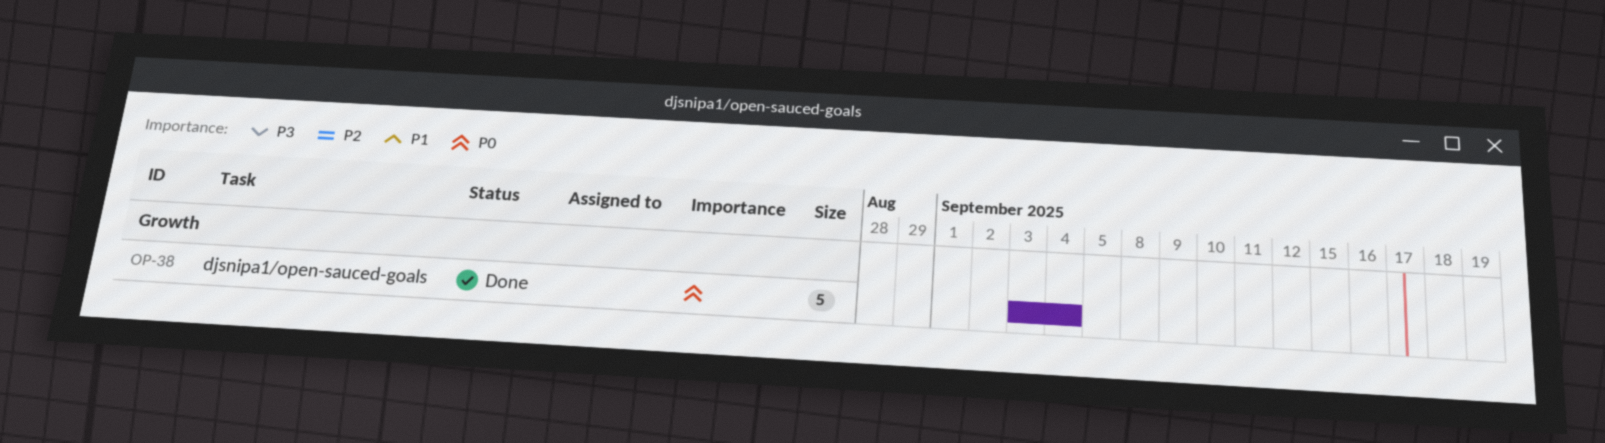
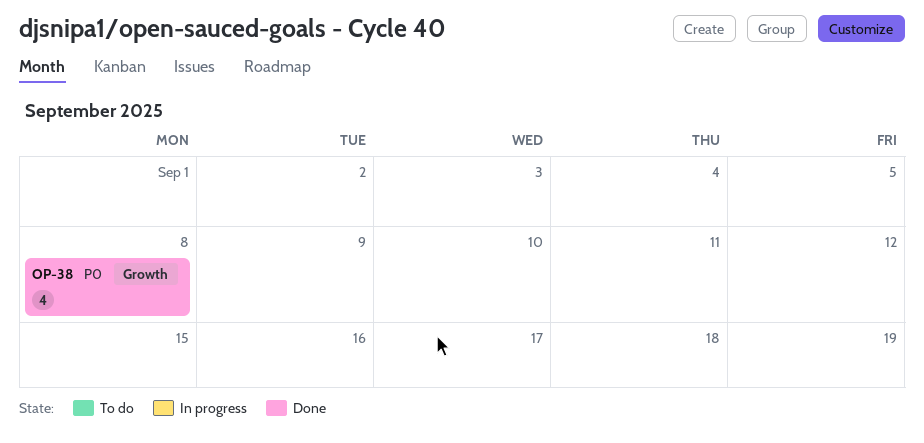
OP-38, estimate: 5 -> 4
OP-38, due: Sep 4 -> Sep 8

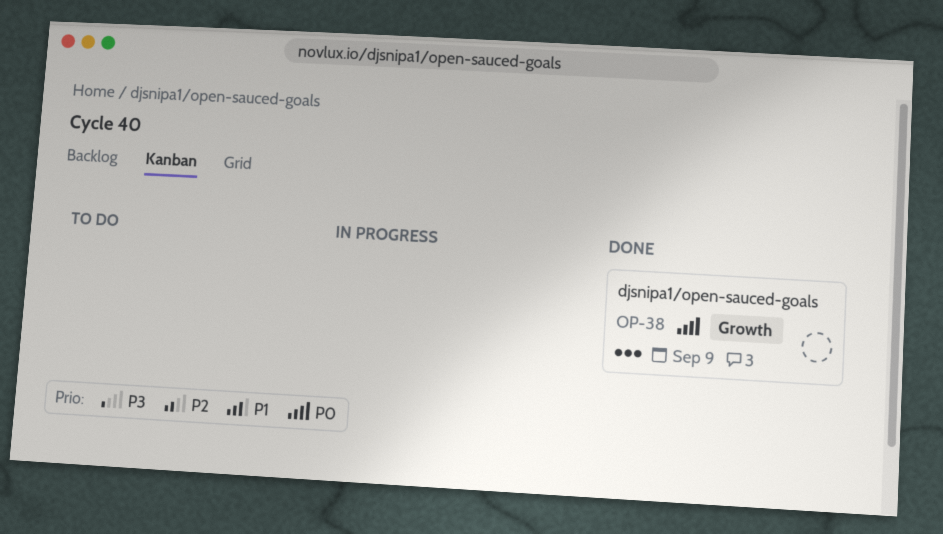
OP-38, estimate: 4 -> 3
OP-38, due: Sep 8 -> Sep 9

